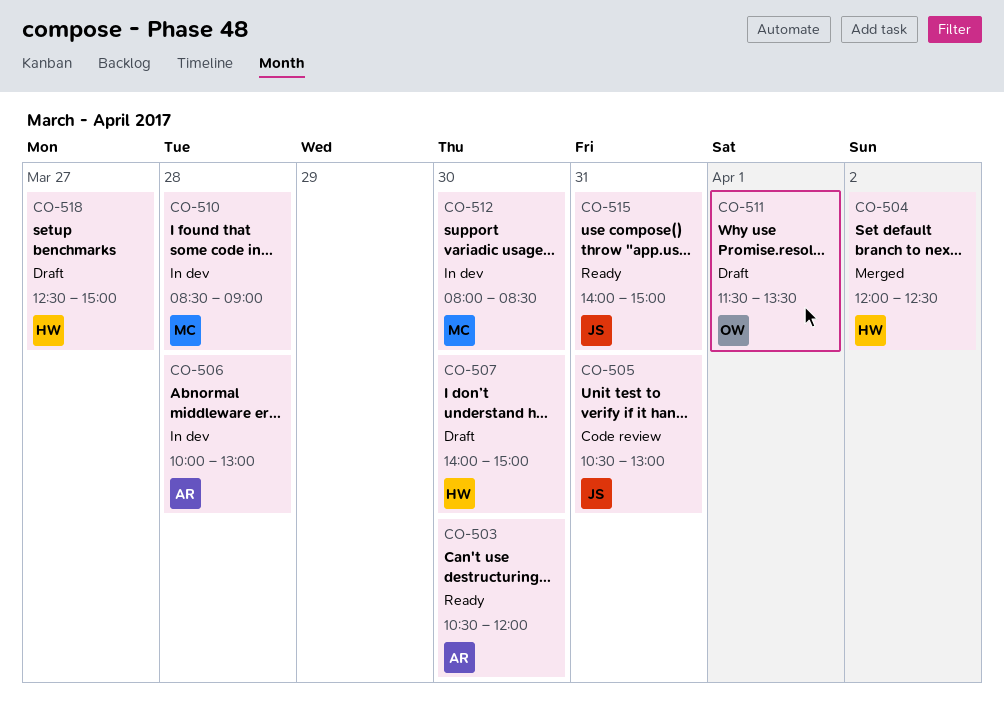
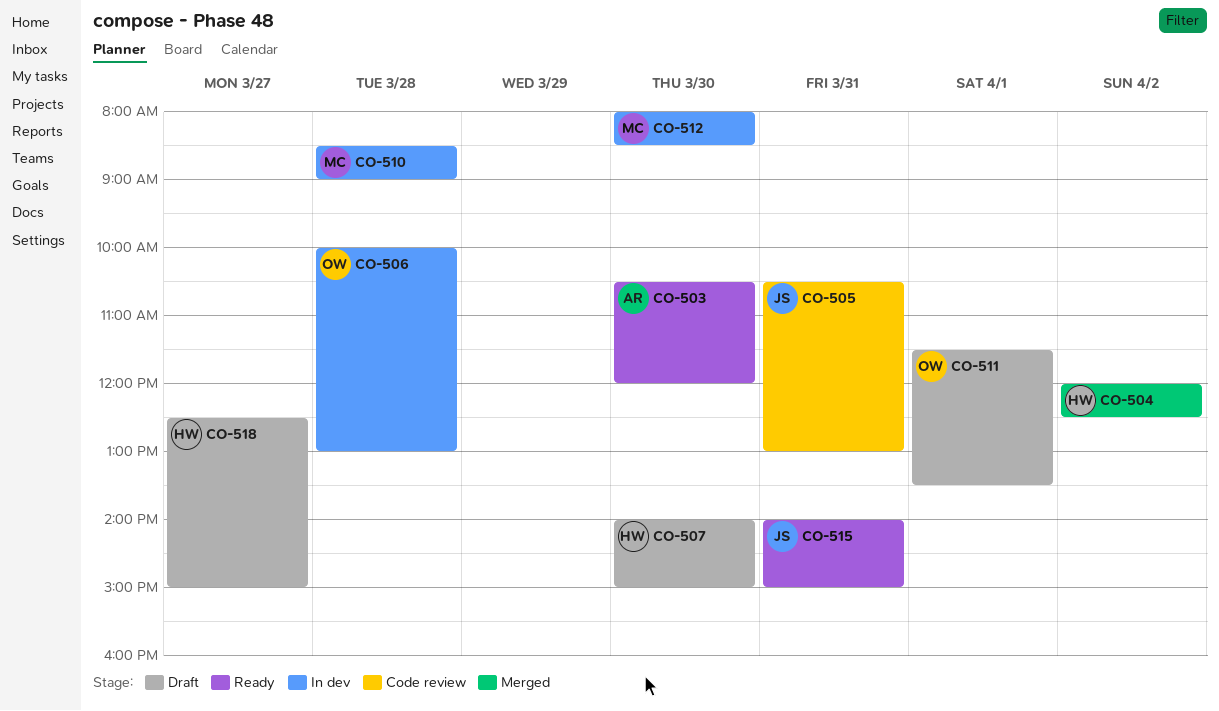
CO-506, owner: AR -> OW

